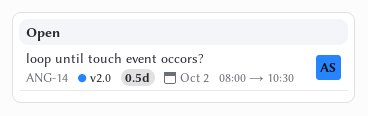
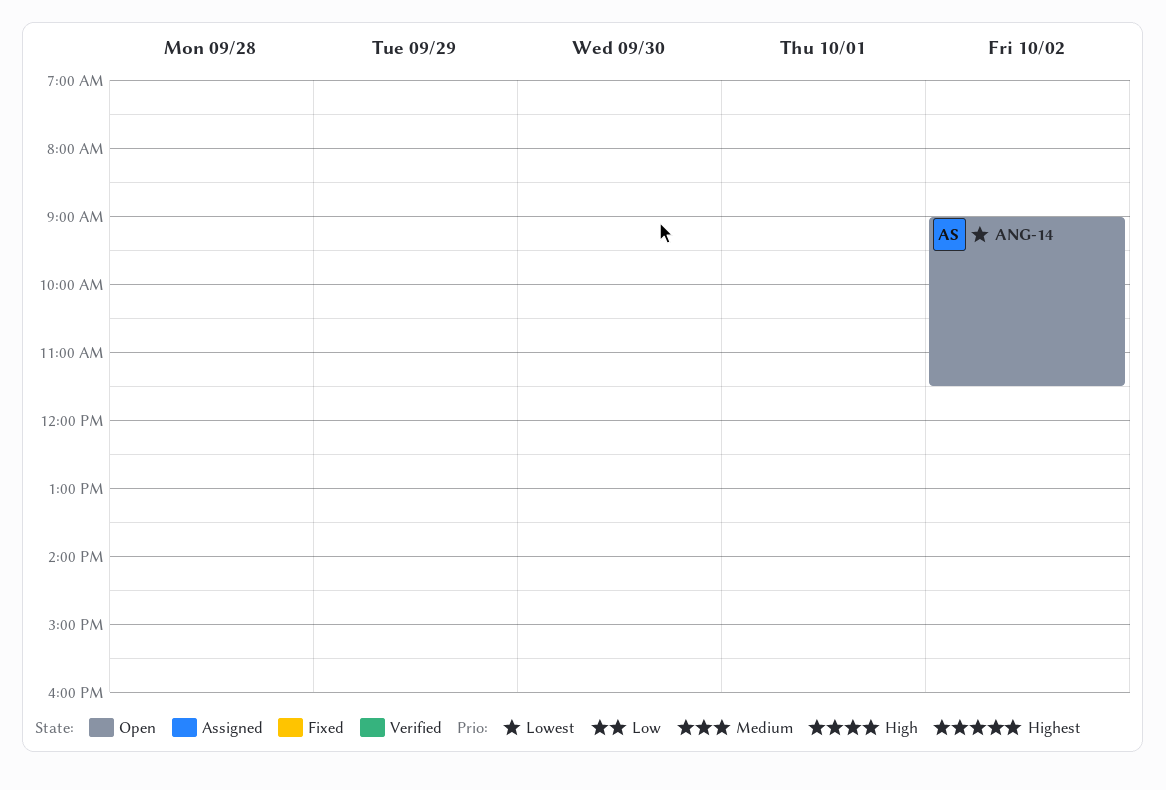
ANG-14, begins: 08:00 -> 09:00
ANG-14, ends: 10:30 -> 11:30

